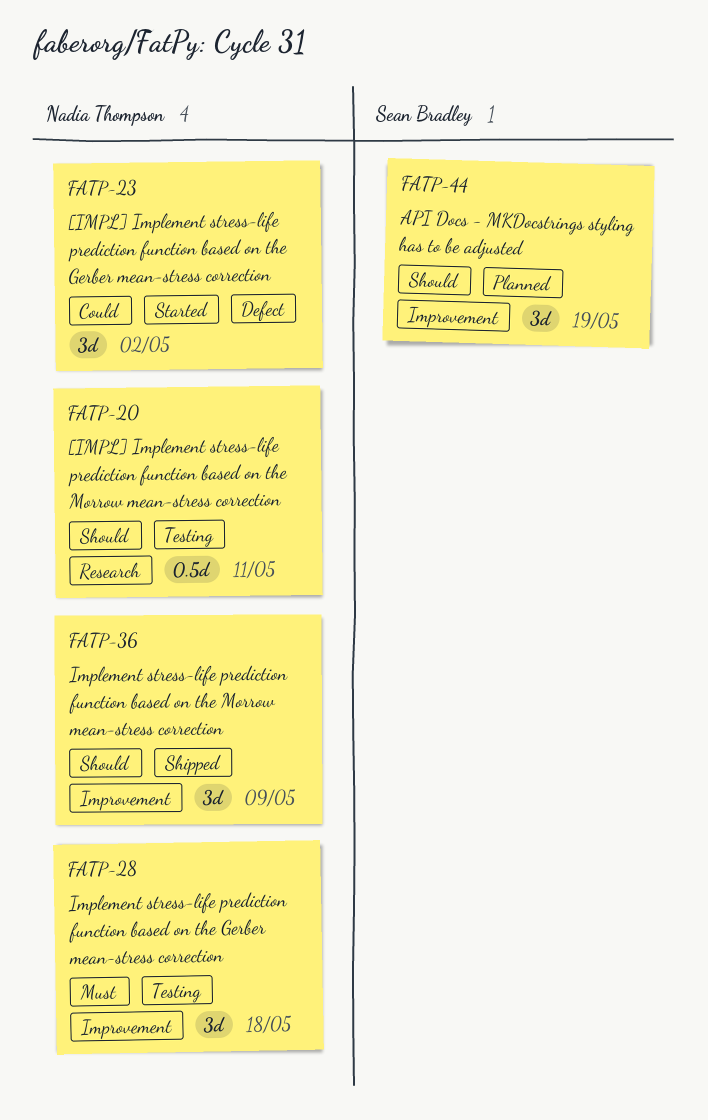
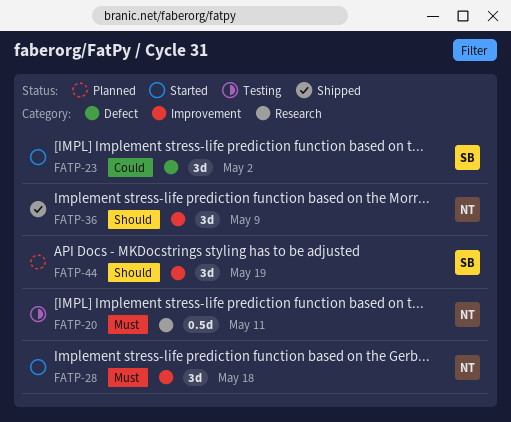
FATP-20, priority: Should -> Must
FATP-23, owner: Nadia Thompson -> Sean Bradley
FATP-28, status: Testing -> Started

